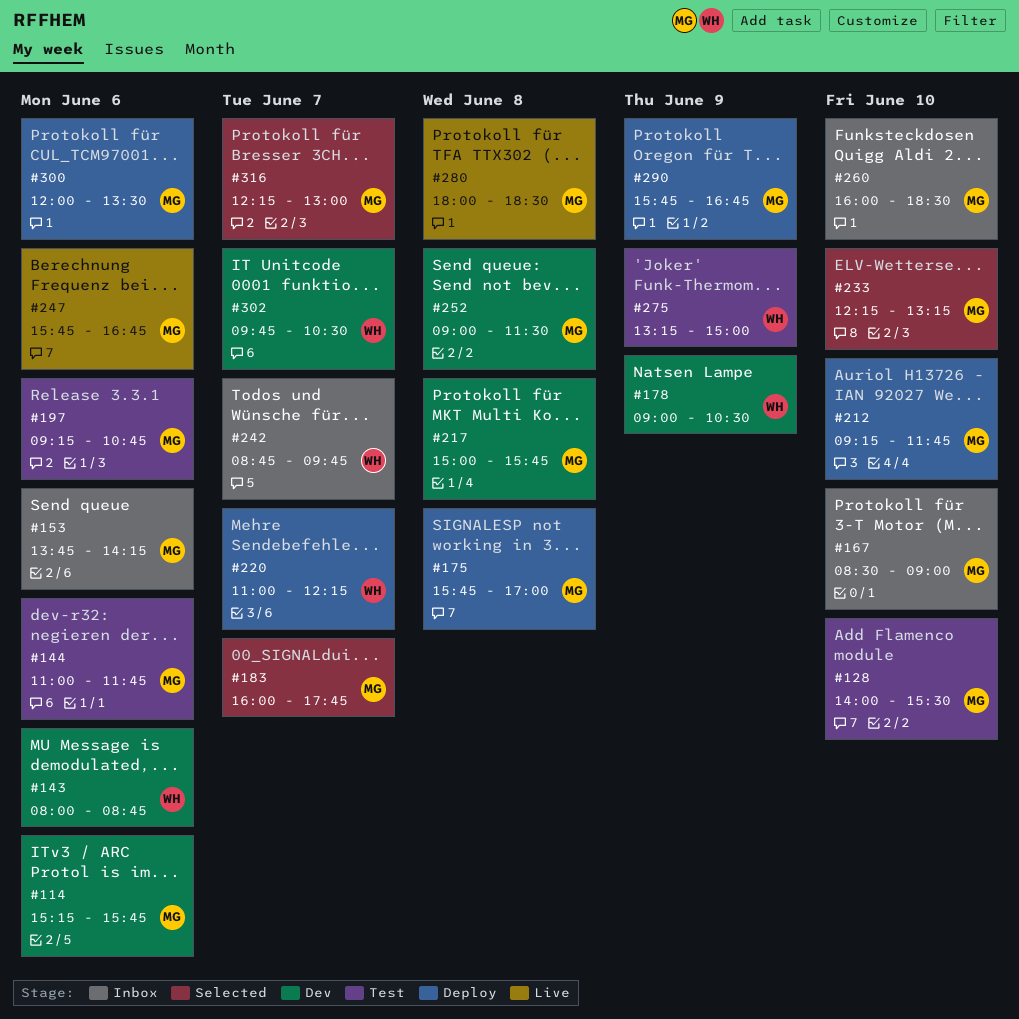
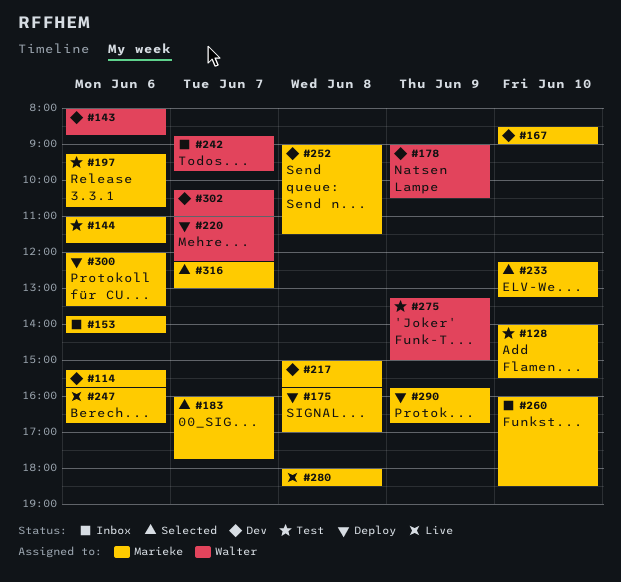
#167, status: Inbox -> Dev
#212: present -> none
#302, begins: 09:45 -> 10:15
#302, ends: 10:30 -> 11:00

